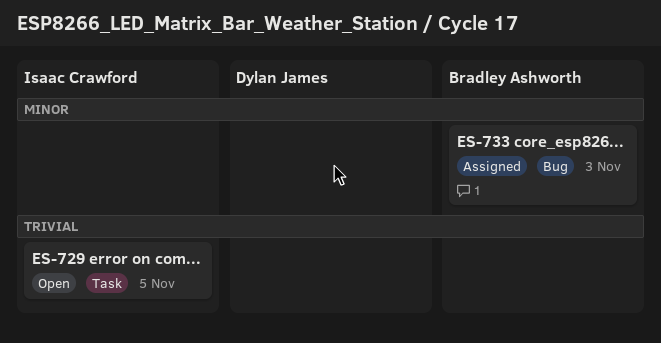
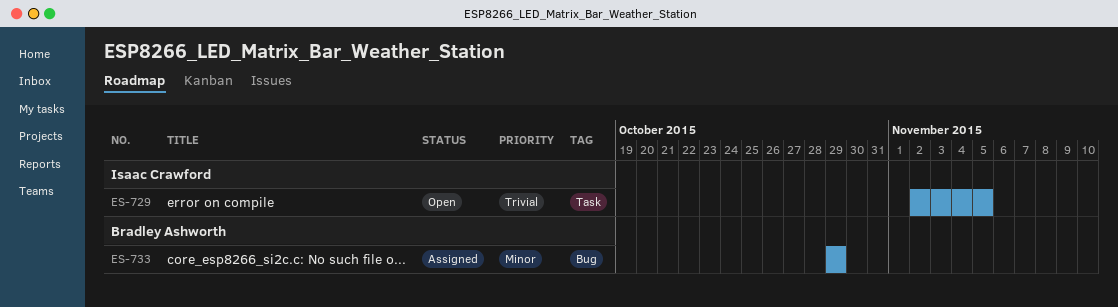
ES-733, due: Nov 3 -> Oct 29

